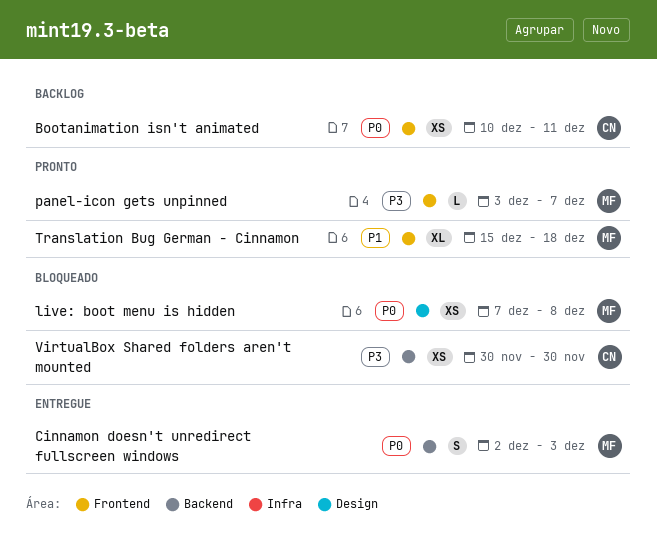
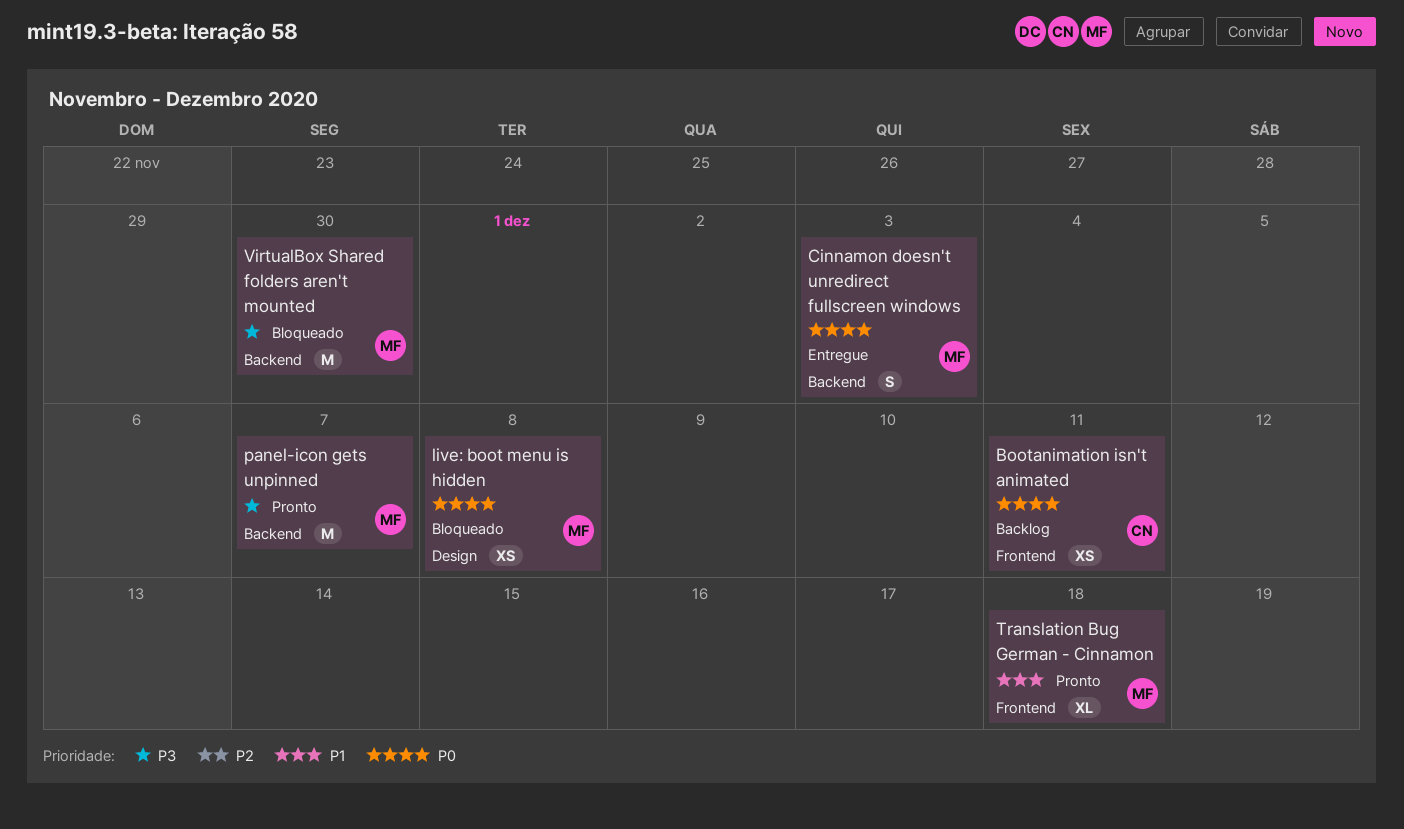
panel-icon gets unpinned, label: Frontend -> Backend
panel-icon gets unpinned, estimate: L -> M
VirtualBox Shared folders aren't mounted, owner: CN -> MF
VirtualBox Shared folders aren't mounted, estimate: XS -> M

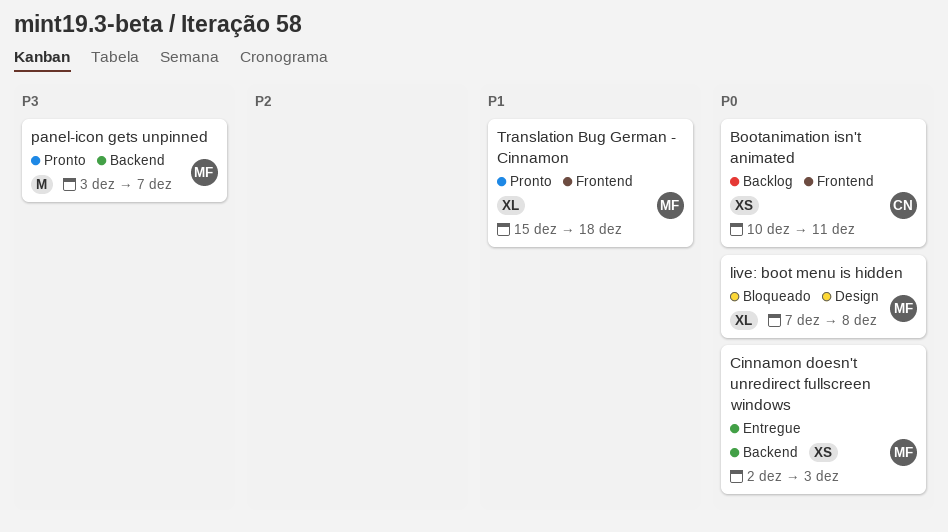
Cinnamon doesn't unredirect fullscreen windows, estimate: S -> XS
live: boot menu is hidden, estimate: XS -> XL
VirtualBox Shared folders aren't mounted: present -> none

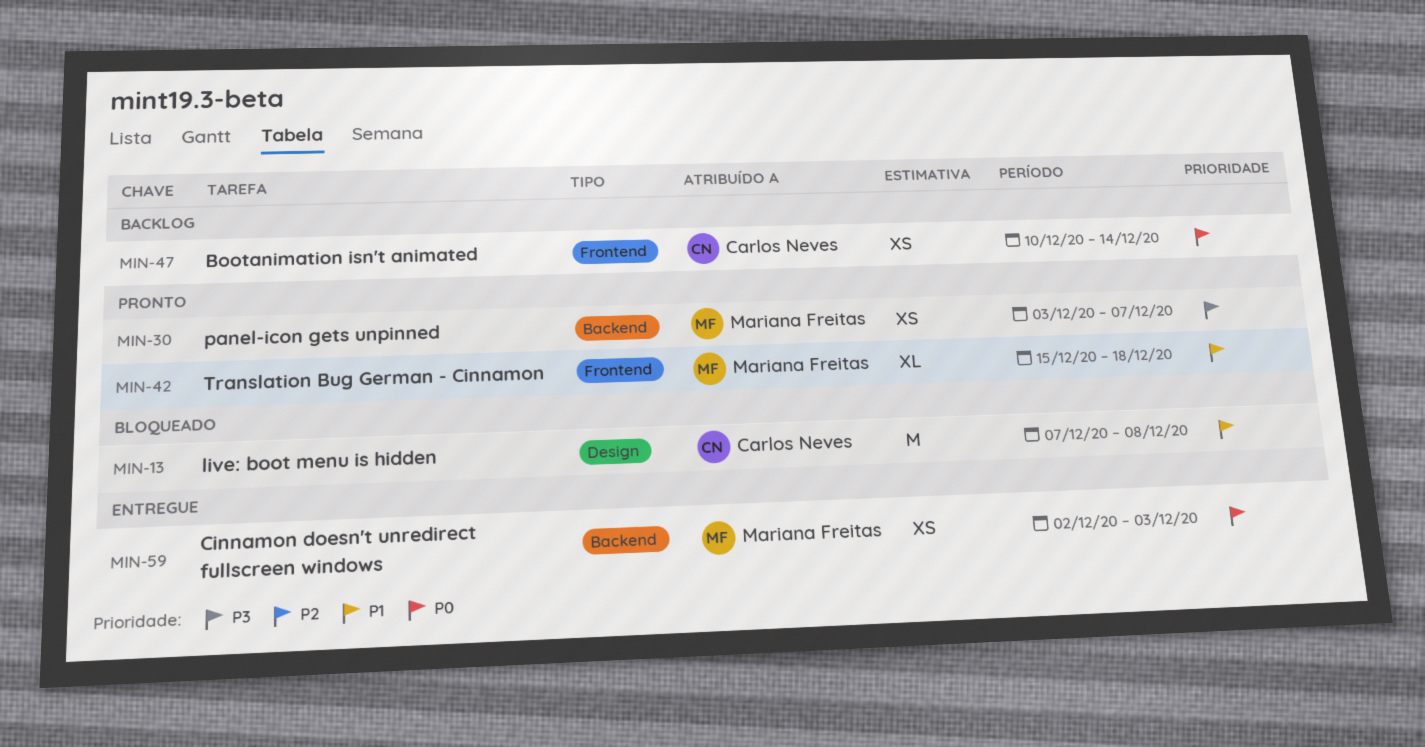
Bootanimation isn't animated, due: Dec 11 -> Dec 14
live: boot menu is hidden, owner: Mariana Freitas -> Carlos Neves
live: boot menu is hidden, priority: P0 -> P1
live: boot menu is hidden, estimate: XL -> M
panel-icon gets unpinned, estimate: M -> XS

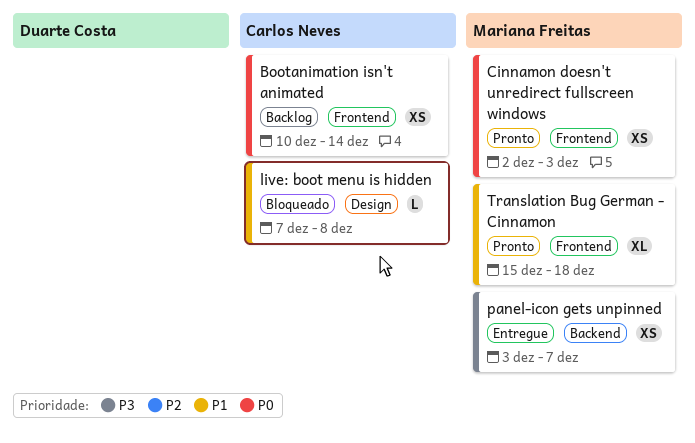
Cinnamon doesn't unredirect fullscreen windows, status: Entregue -> Pronto
Cinnamon doesn't unredirect fullscreen windows, label: Backend -> Frontend
live: boot menu is hidden, estimate: M -> L
panel-icon gets unpinned, status: Pronto -> Entregue

